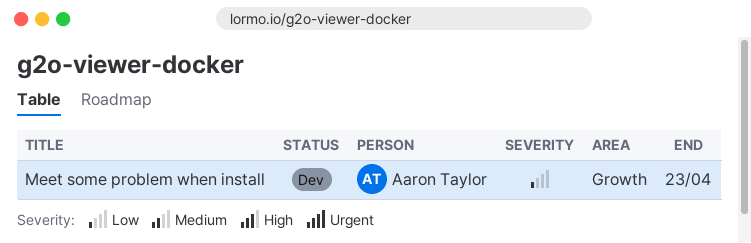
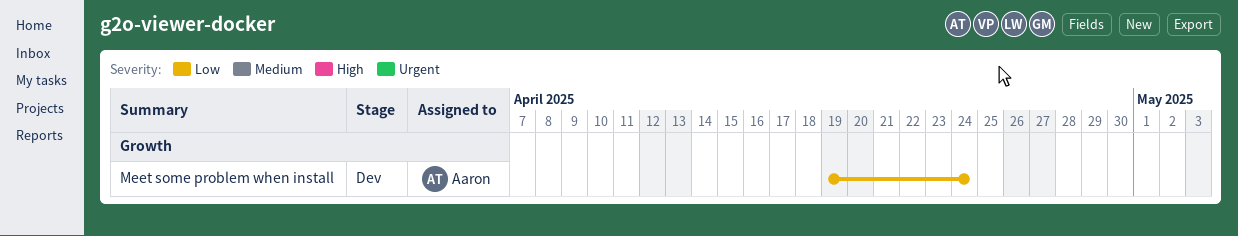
Meet some problem when install, due: Apr 23 -> Apr 24

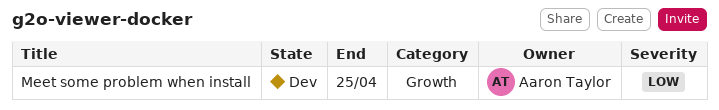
Meet some problem when install, due: Apr 24 -> Apr 25

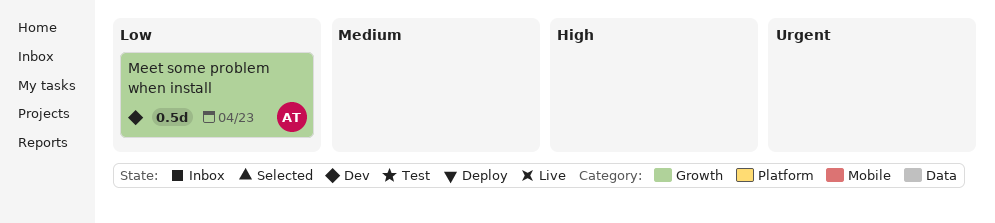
Meet some problem when install, due: Apr 25 -> Apr 23

